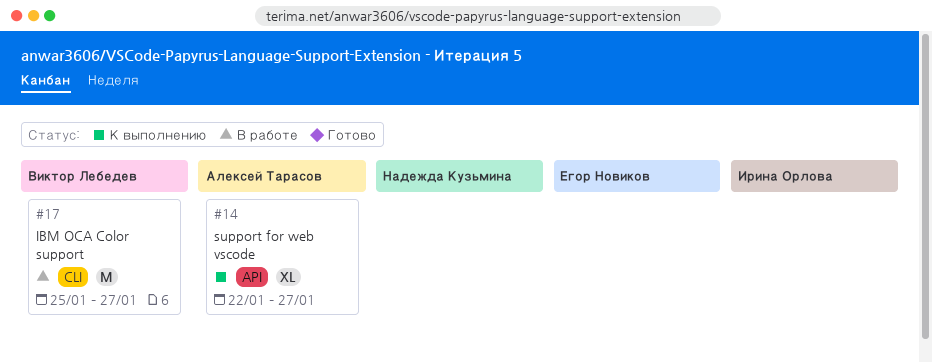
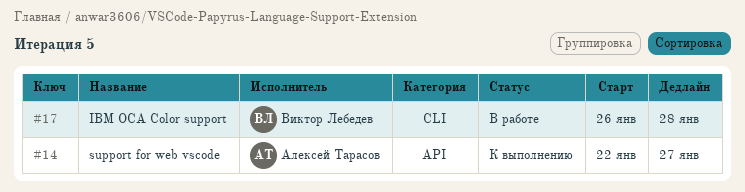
#17, start: Jan 25 -> Jan 26
#17, due: Jan 27 -> Jan 28

